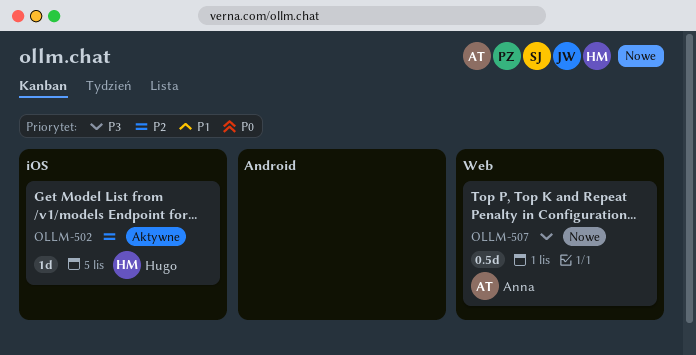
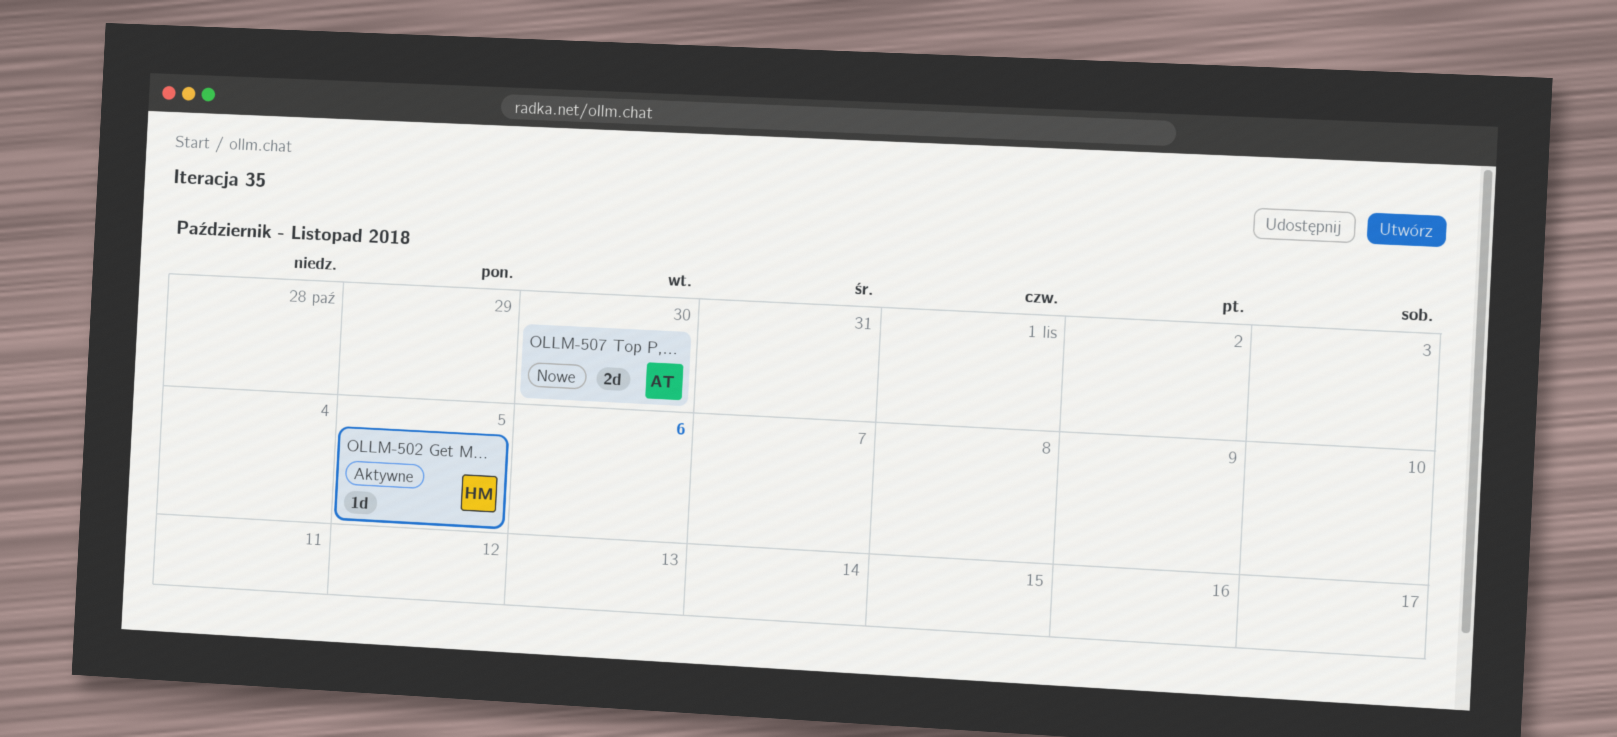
OLLM-507, estimate: 0.5d -> 2d
OLLM-507, due: Nov 1 -> Oct 30

